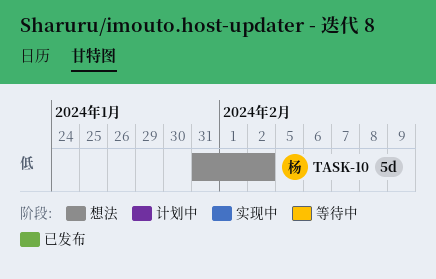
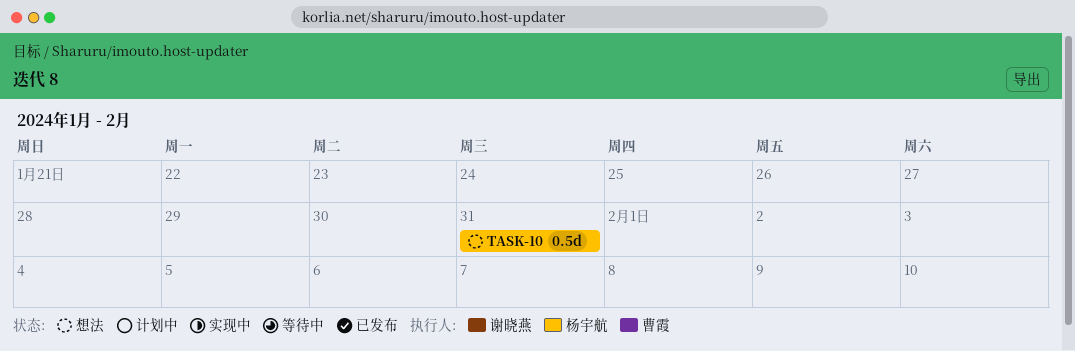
TASK-10, estimate: 5d -> 0.5d
TASK-10, due: Feb 2 -> Jan 31

